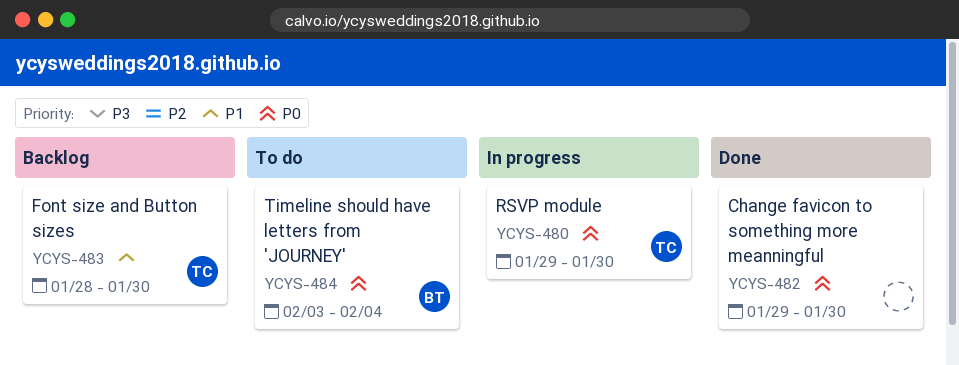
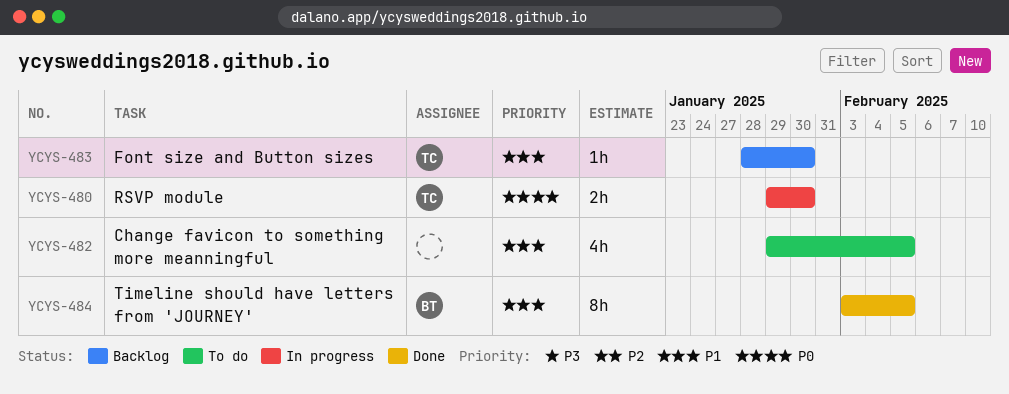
YCYS-482, status: Done -> To do
YCYS-482, priority: P0 -> P1
YCYS-482, due: Jan 30 -> Feb 5
YCYS-484, status: To do -> Done
YCYS-484, priority: P0 -> P1
YCYS-484, due: Feb 4 -> Feb 5

